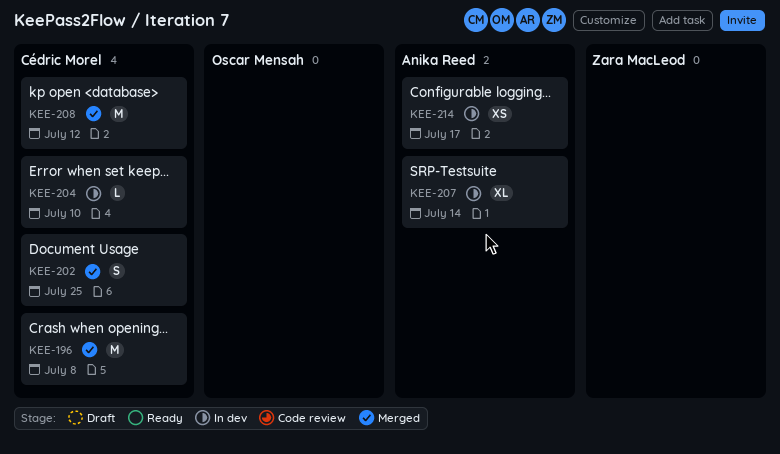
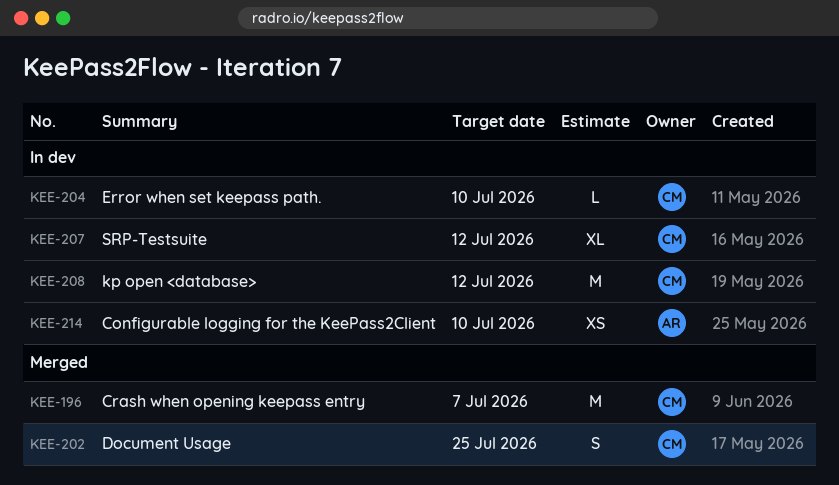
KEE-196, due: Jul 8 -> Jul 7
KEE-207, owner: Anika Reed -> Cédric Morel
KEE-207, due: Jul 14 -> Jul 12
KEE-208, status: Merged -> In dev
KEE-214, due: Jul 17 -> Jul 10

